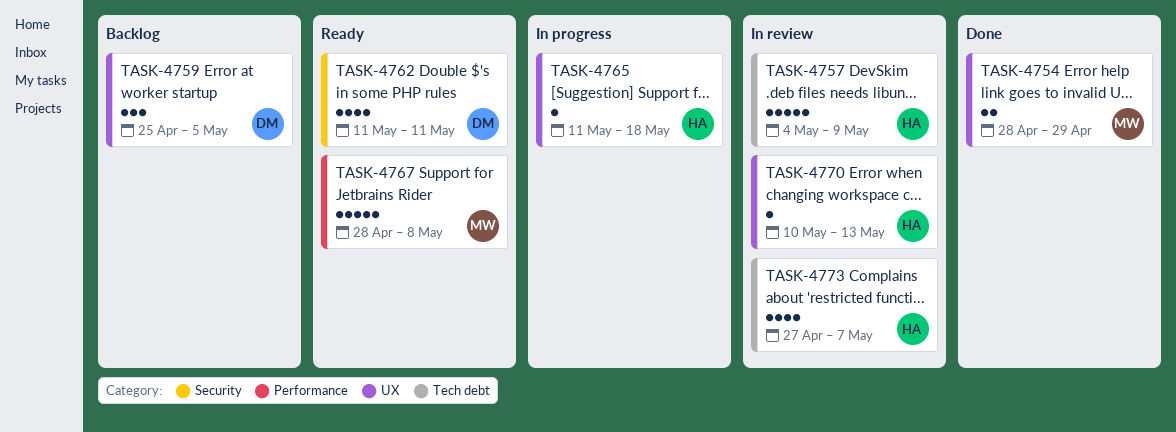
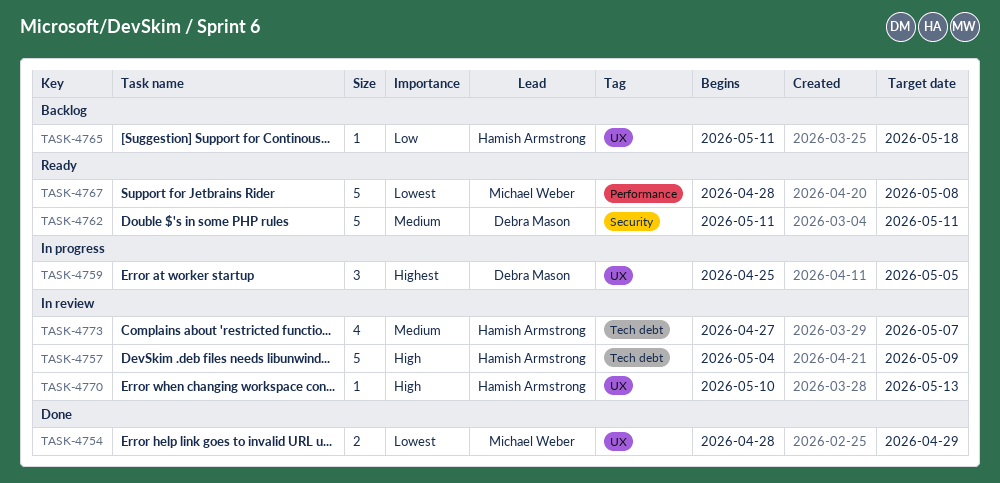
TASK-4759, status: Backlog -> In progress
TASK-4762, estimate: 4 -> 5
TASK-4765, status: In progress -> Backlog

